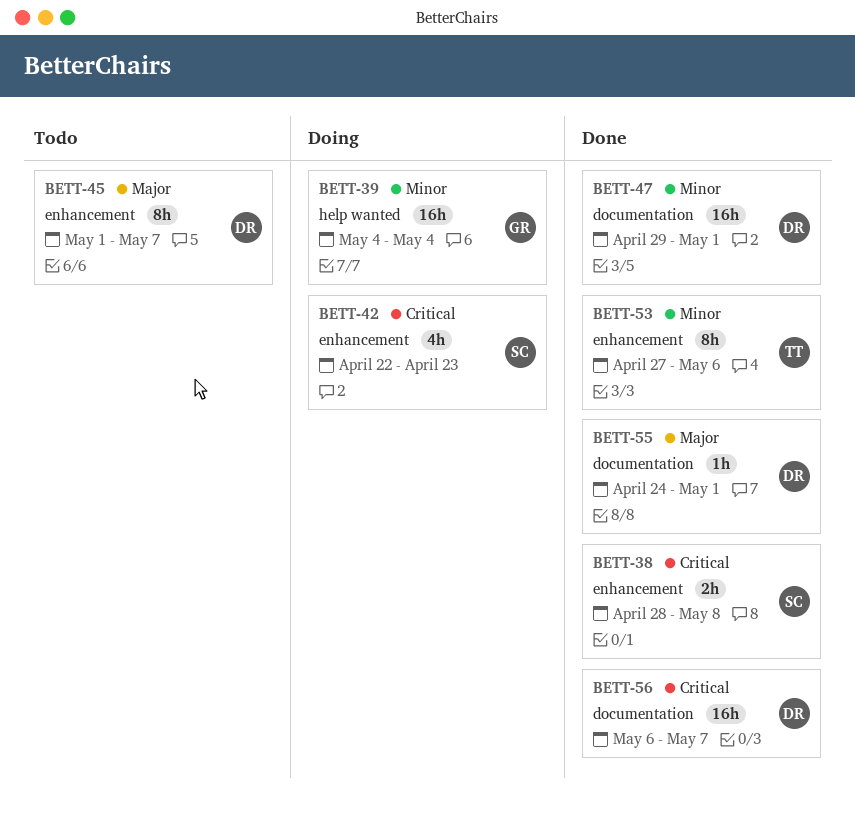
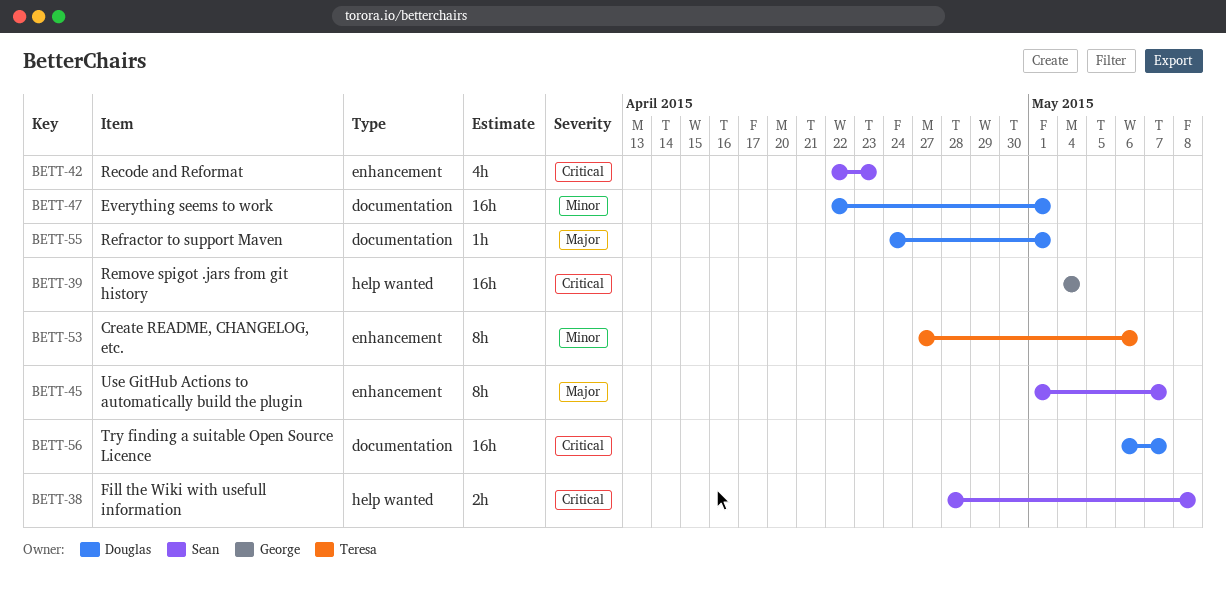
BETT-38, label: enhancement -> help wanted
BETT-39, priority: Minor -> Critical
BETT-45, owner: Douglas -> Sean
BETT-47, start: Apr 29 -> Apr 22

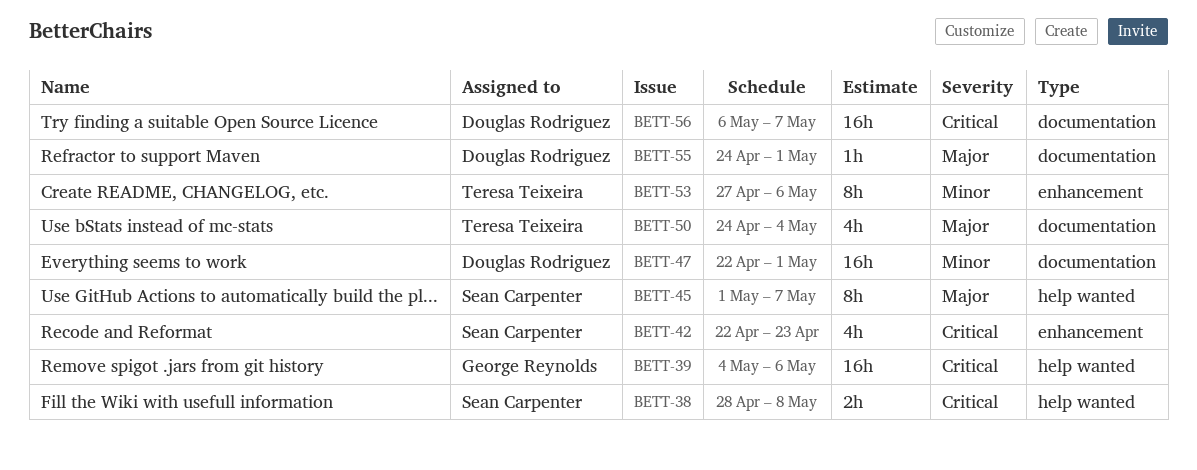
BETT-39, due: May 4 -> May 6
BETT-45, label: enhancement -> help wanted
BETT-50: none -> present

